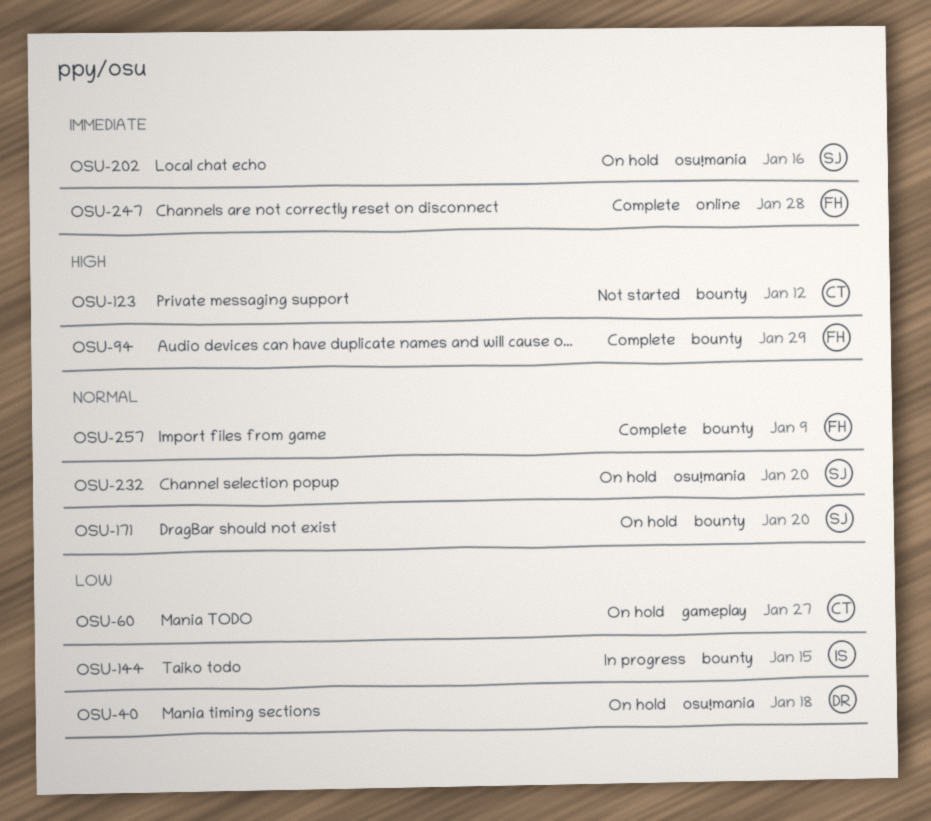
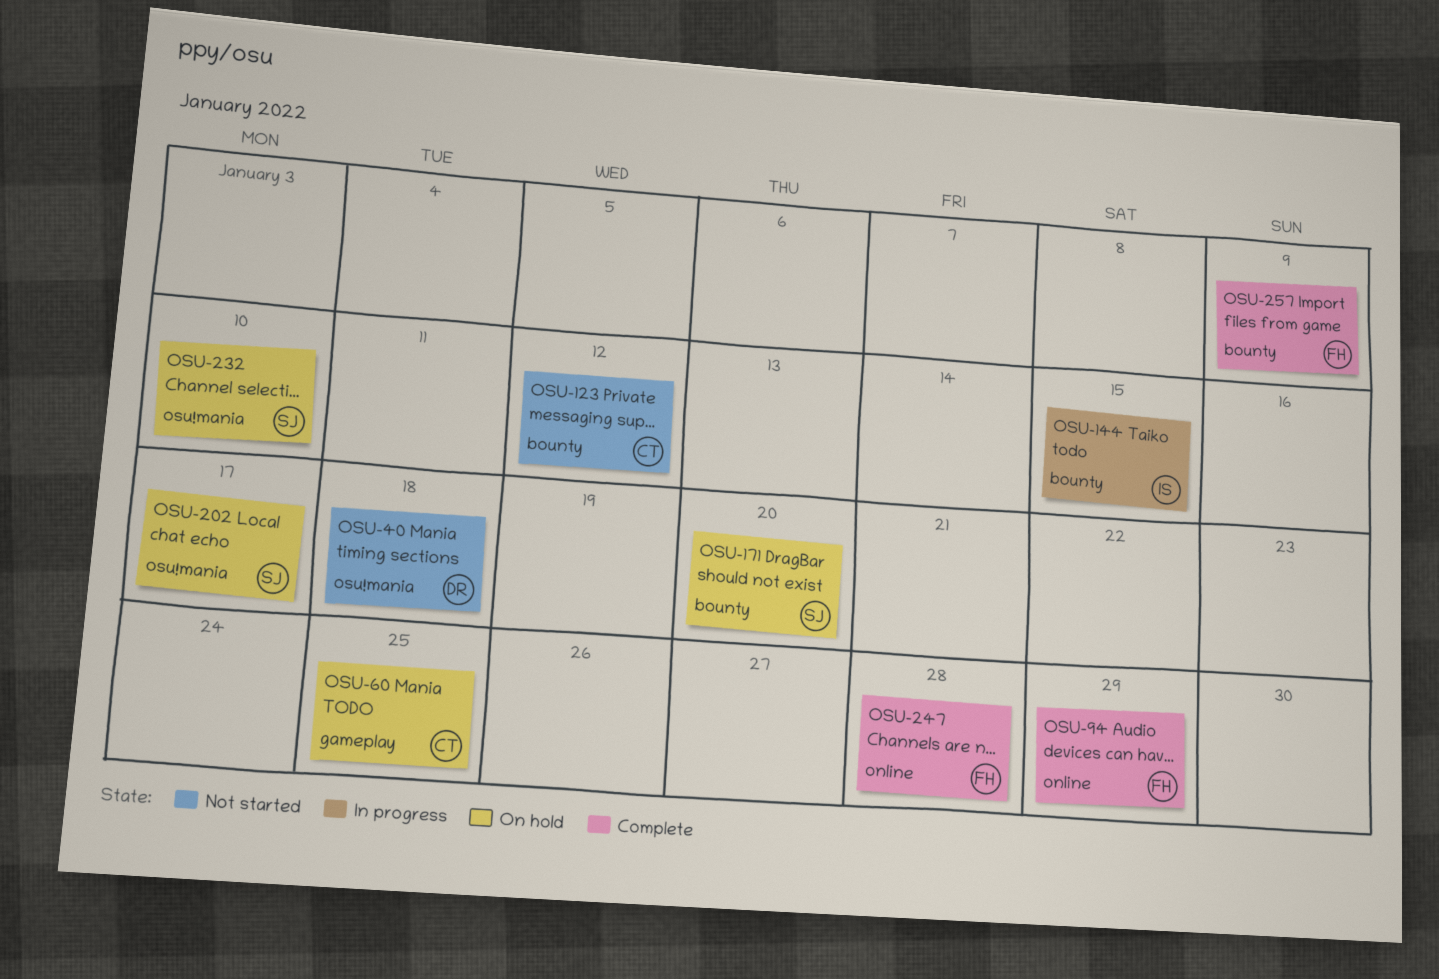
OSU-40, status: On hold -> Not started
OSU-60, due: Jan 27 -> Jan 25
OSU-94, label: bounty -> online
OSU-202, due: Jan 16 -> Jan 17
OSU-232, due: Jan 20 -> Jan 10

